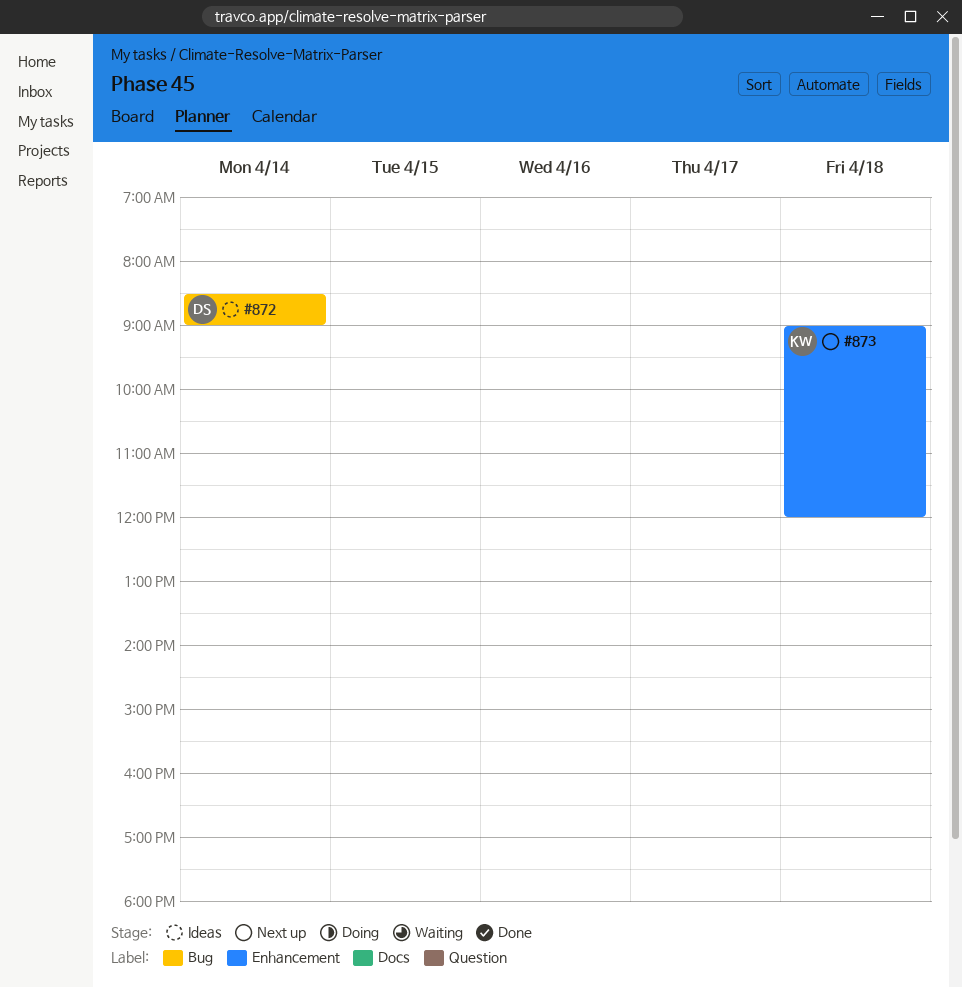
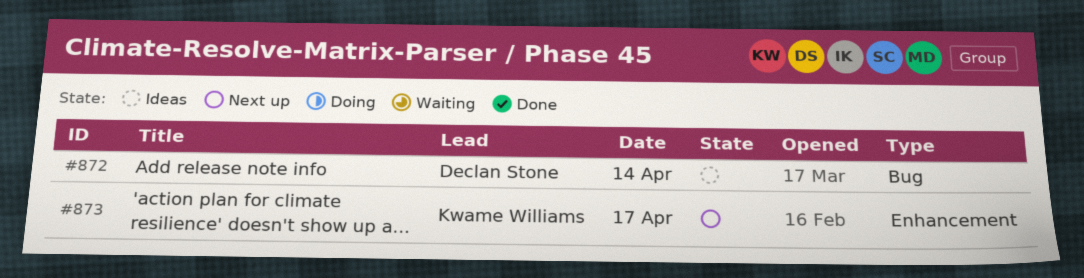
#873, day: Apr 18 -> Apr 17

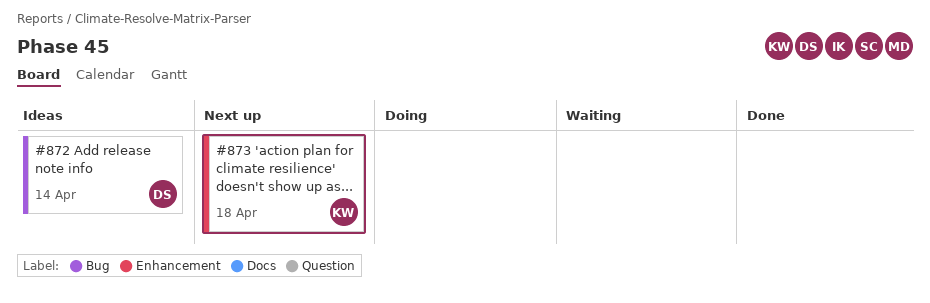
#873, day: Apr 17 -> Apr 18

